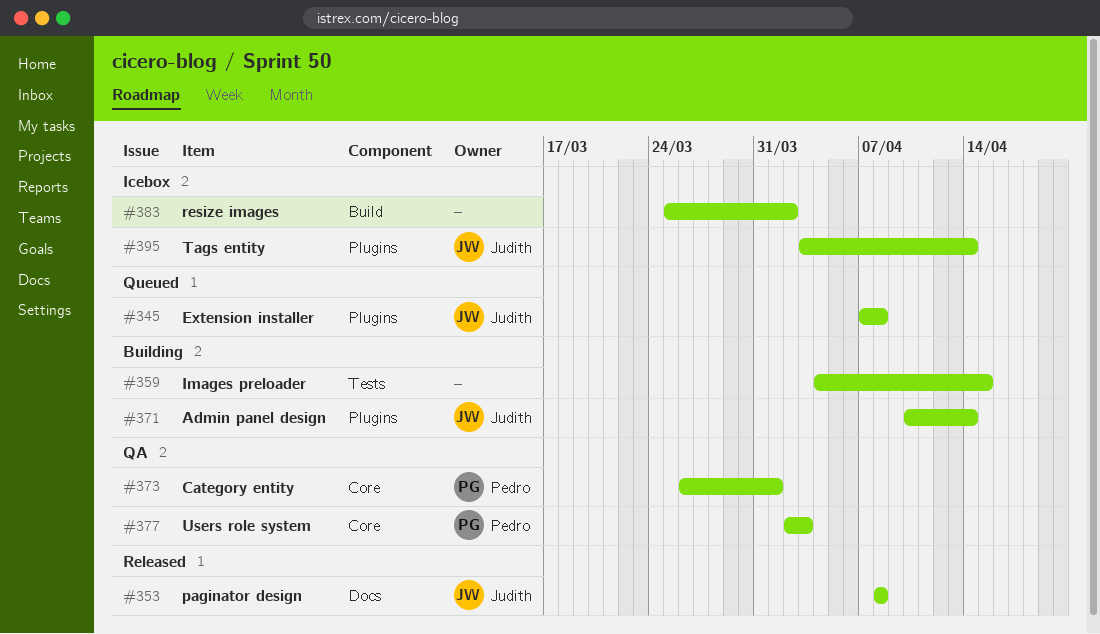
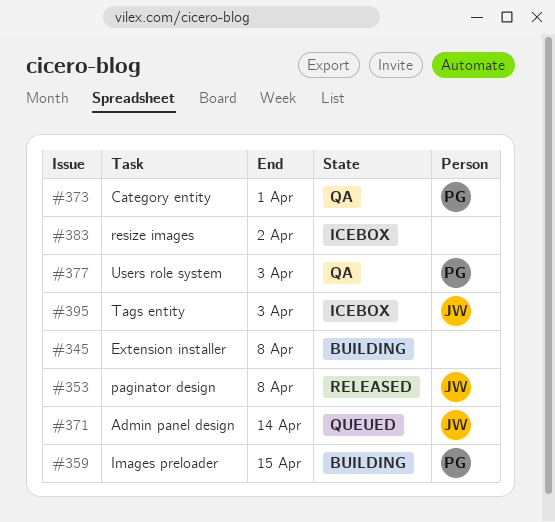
#345, status: Queued -> Building
#345, owner: Judith -> none
#359, owner: none -> Pedro
#371, status: Building -> Queued
#395, due: Apr 14 -> Apr 3

